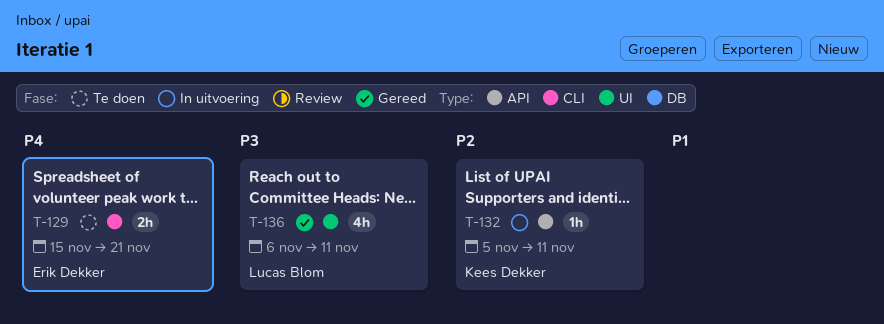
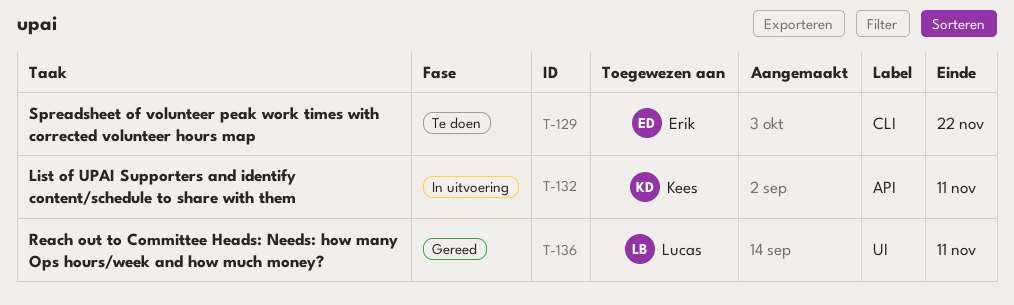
T-129, due: Nov 21 -> Nov 22

